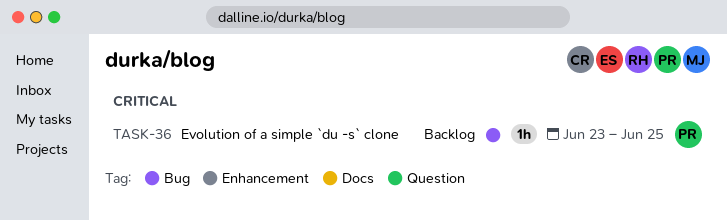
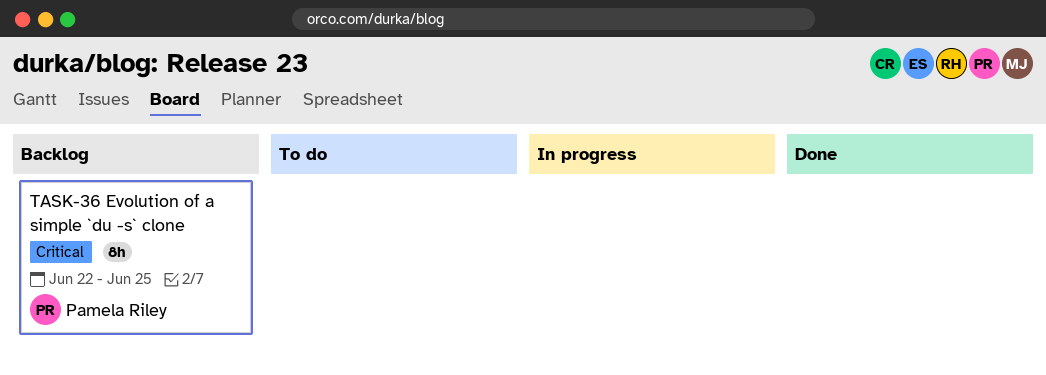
TASK-36, estimate: 1h -> 8h
TASK-36, start: Jun 23 -> Jun 22

